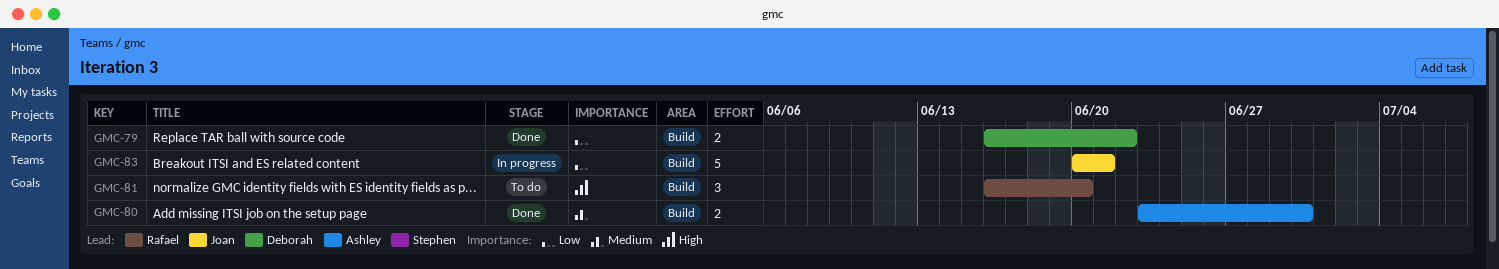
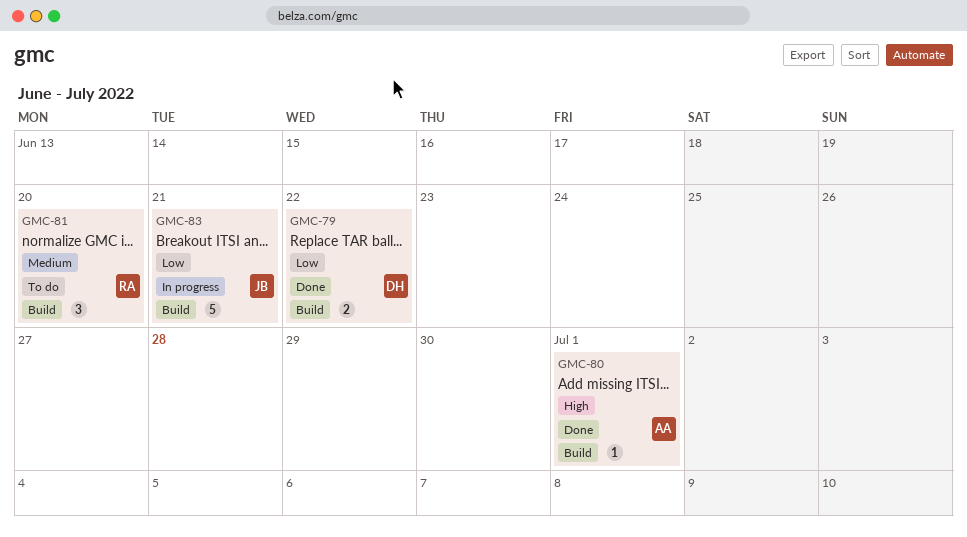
GMC-80, priority: Medium -> High
GMC-80, estimate: 2 -> 1
GMC-80, due: Jun 30 -> Jul 1
GMC-81, priority: High -> Medium

